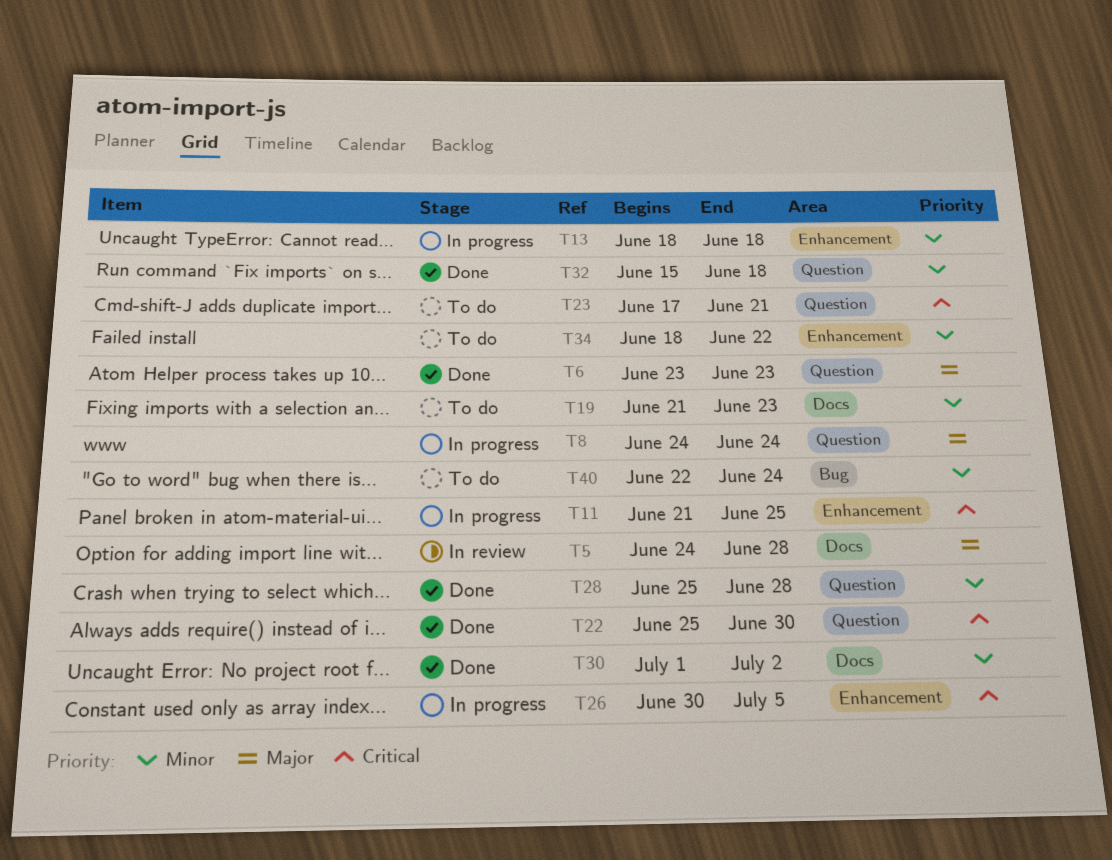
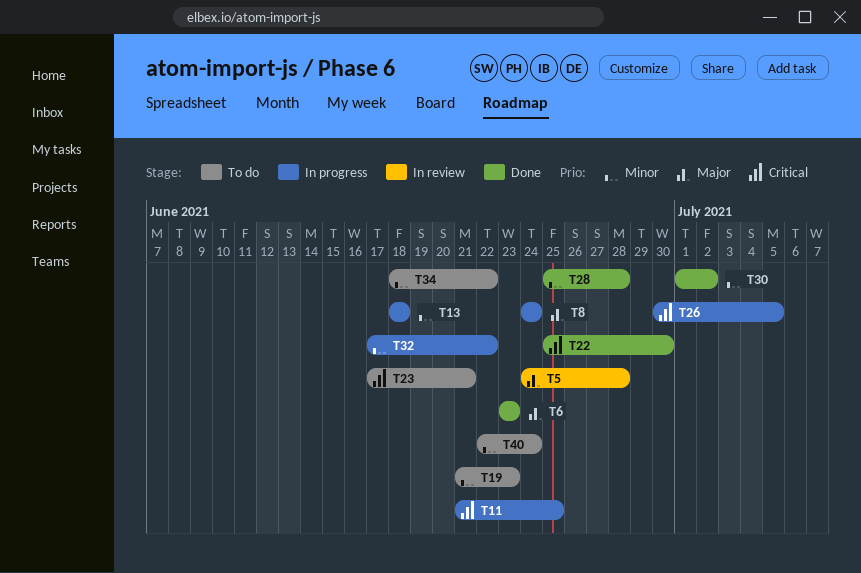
T32, status: Done -> In progress
T32, start: Jun 15 -> Jun 17
T32, due: Jun 18 -> Jun 22

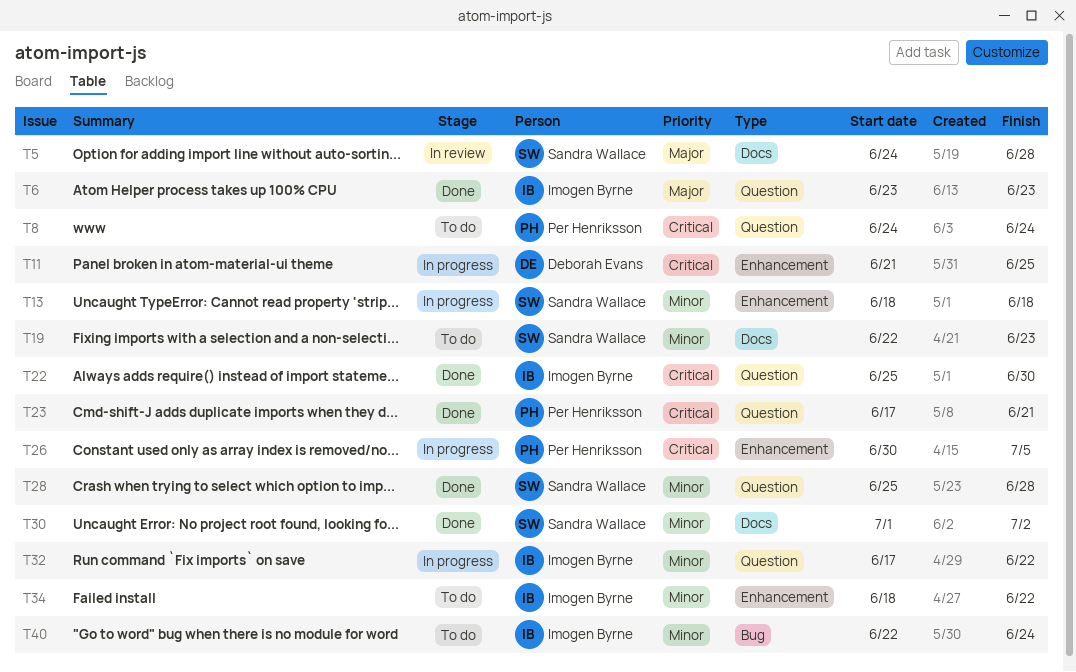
T8, status: In progress -> To do
T8, priority: Major -> Critical
T19, start: Jun 21 -> Jun 22
T23, status: To do -> Done

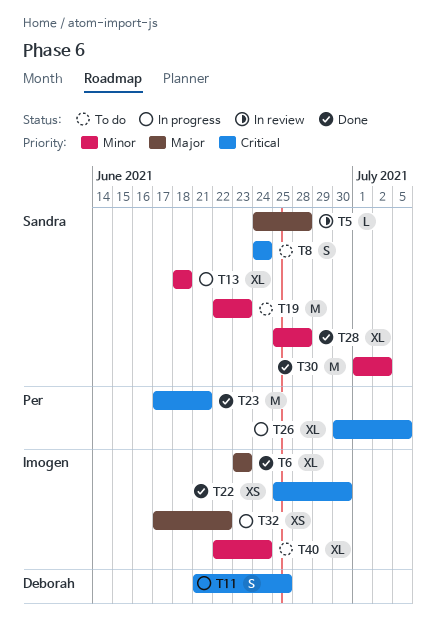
T8, owner: Per Henriksson -> Sandra Wallace
T32, priority: Minor -> Major
T34: present -> none

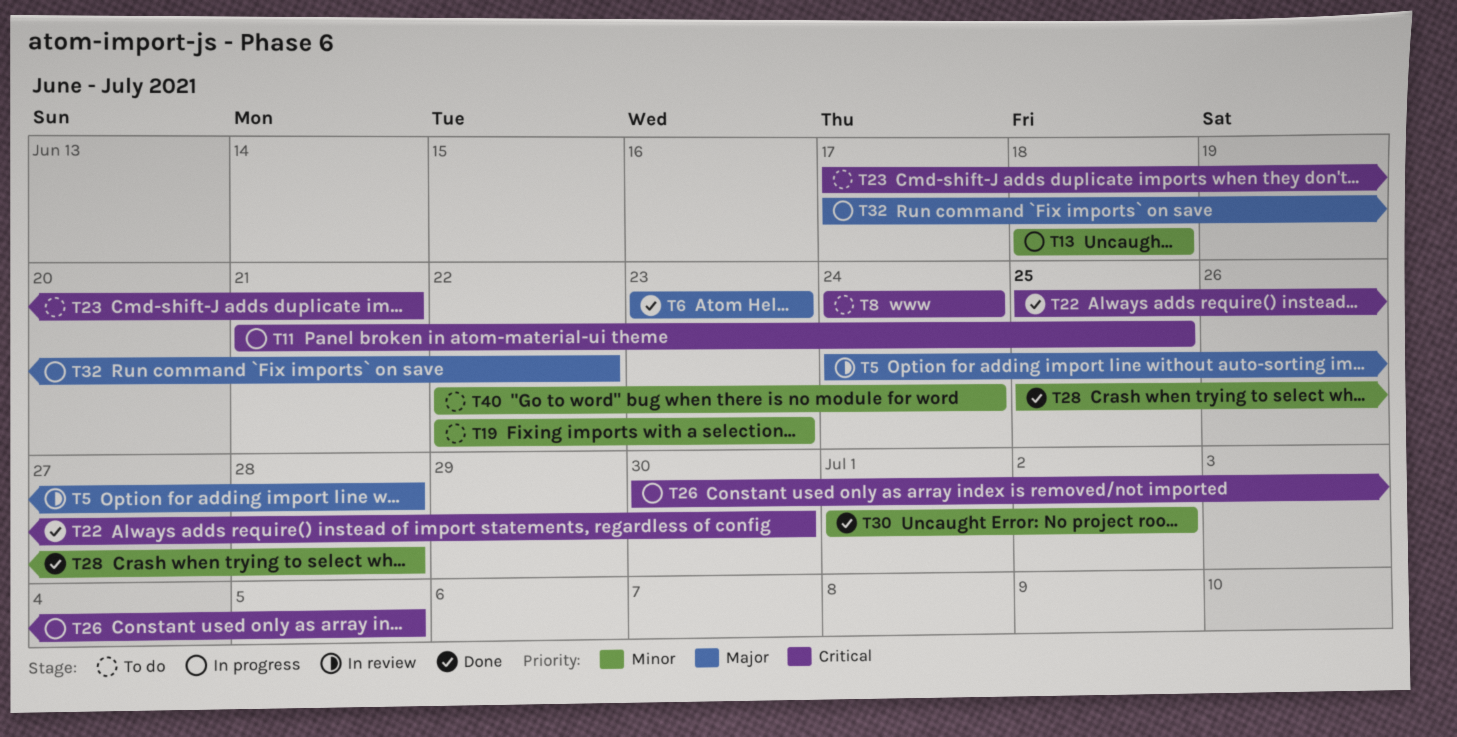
T23, status: Done -> To do

